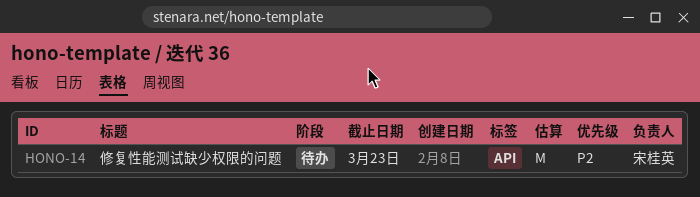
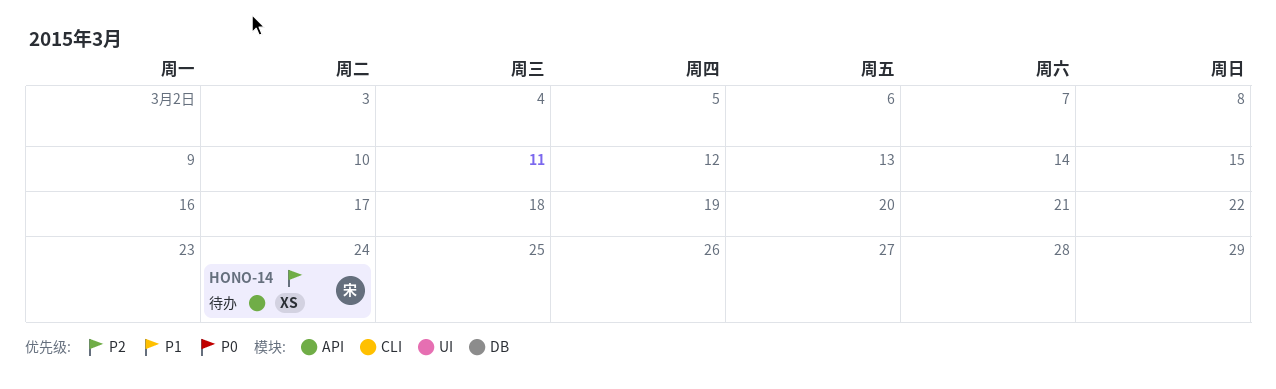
HONO-14, estimate: M -> XS
HONO-14, due: Mar 23 -> Mar 24

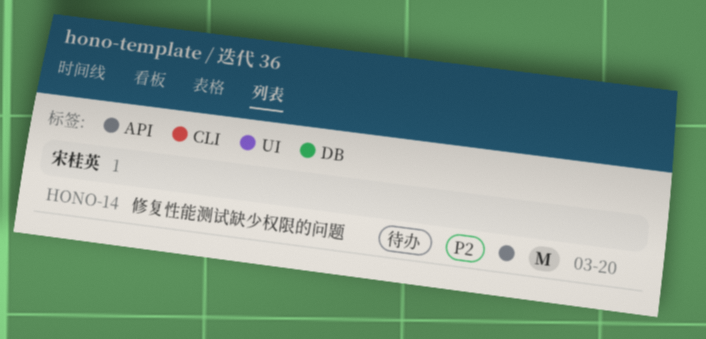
HONO-14, estimate: XS -> M
HONO-14, due: Mar 24 -> Mar 20

